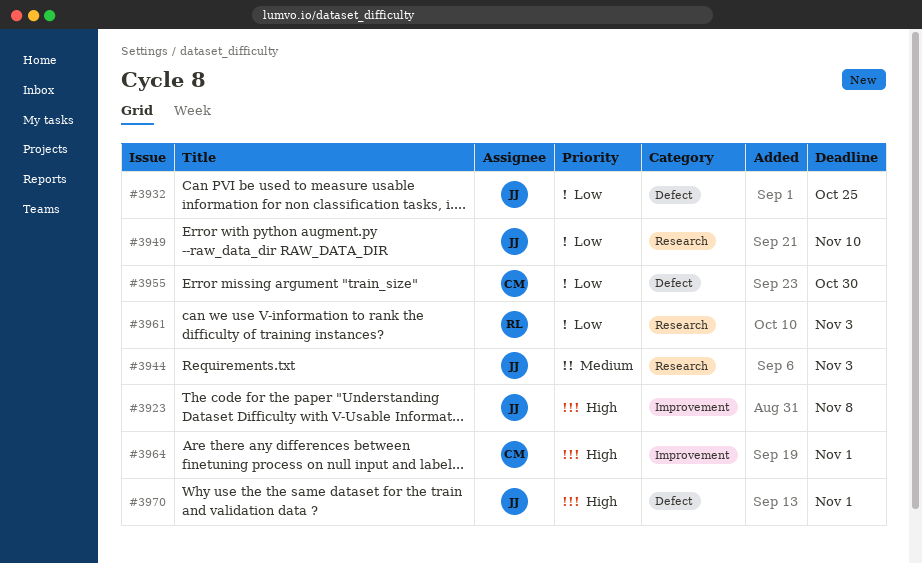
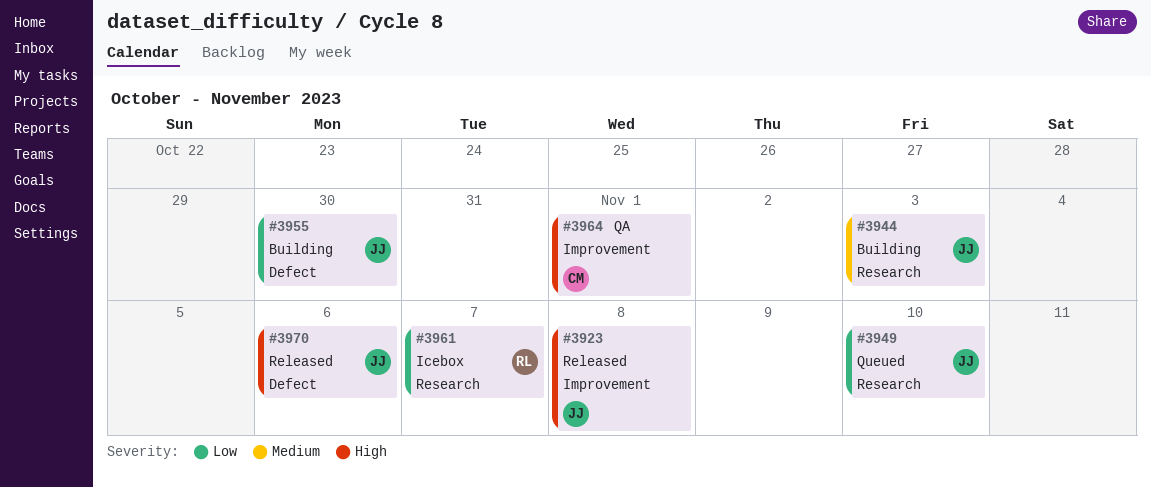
#3932: present -> none
#3955, owner: CM -> JJ
#3961, due: Nov 3 -> Nov 7
#3970, due: Nov 1 -> Nov 6

